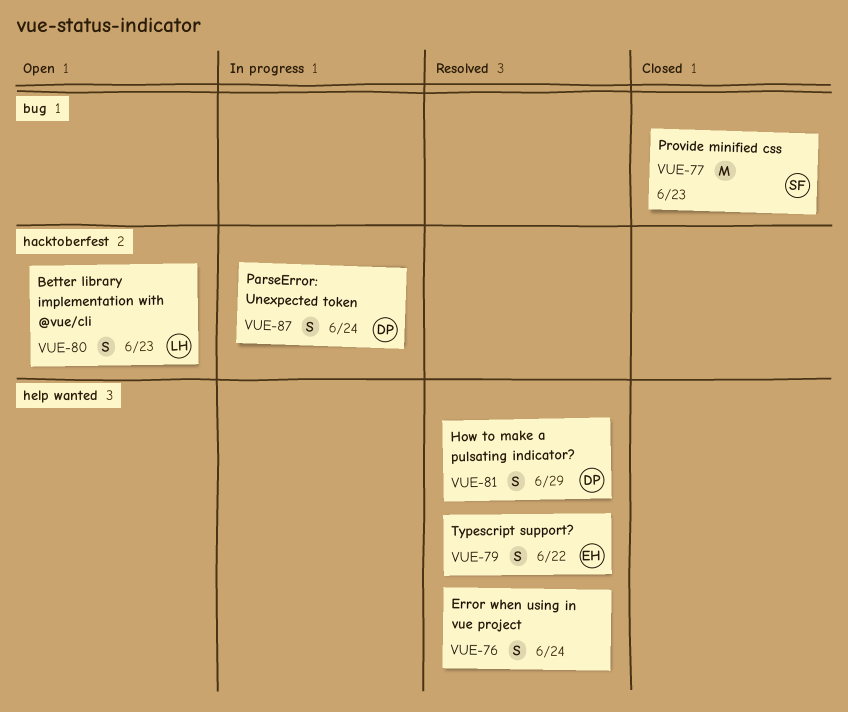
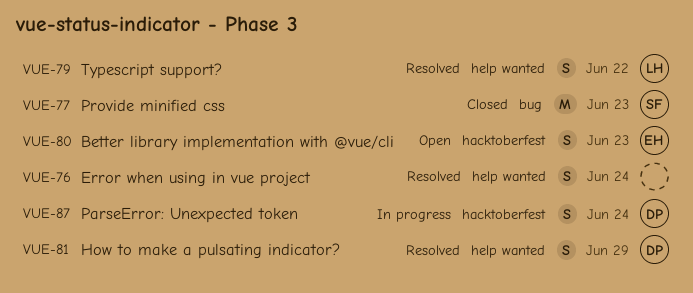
VUE-79, owner: EH -> LH
VUE-80, owner: LH -> EH

